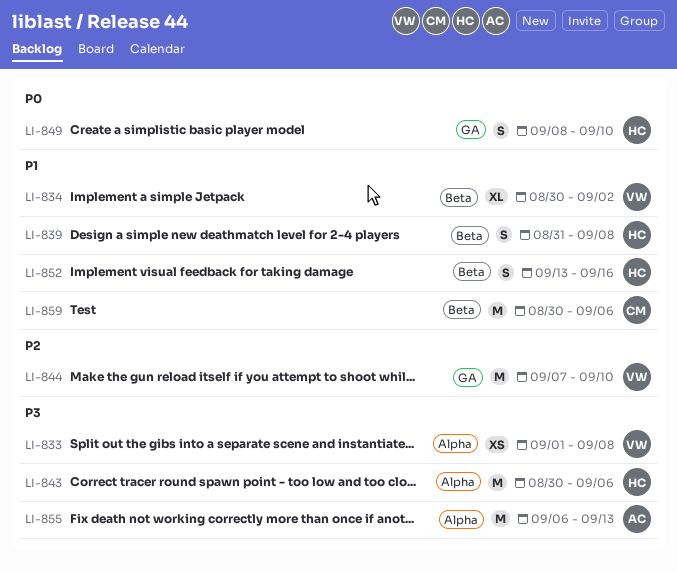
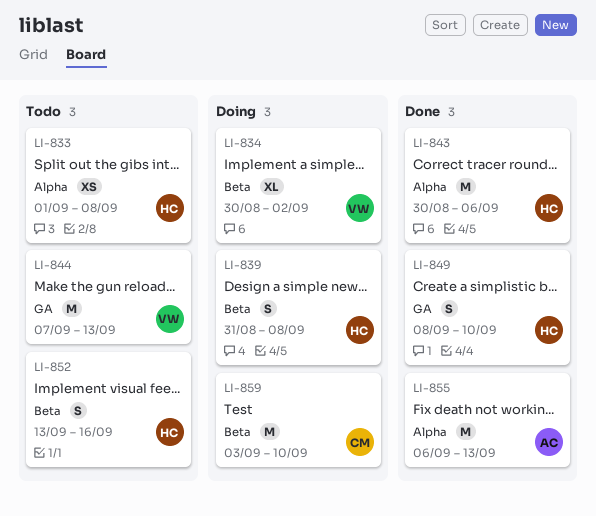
LI-833, owner: VW -> HC
LI-844, due: Sep 10 -> Sep 13
LI-859, start: Aug 30 -> Sep 3
LI-859, due: Sep 6 -> Sep 10

